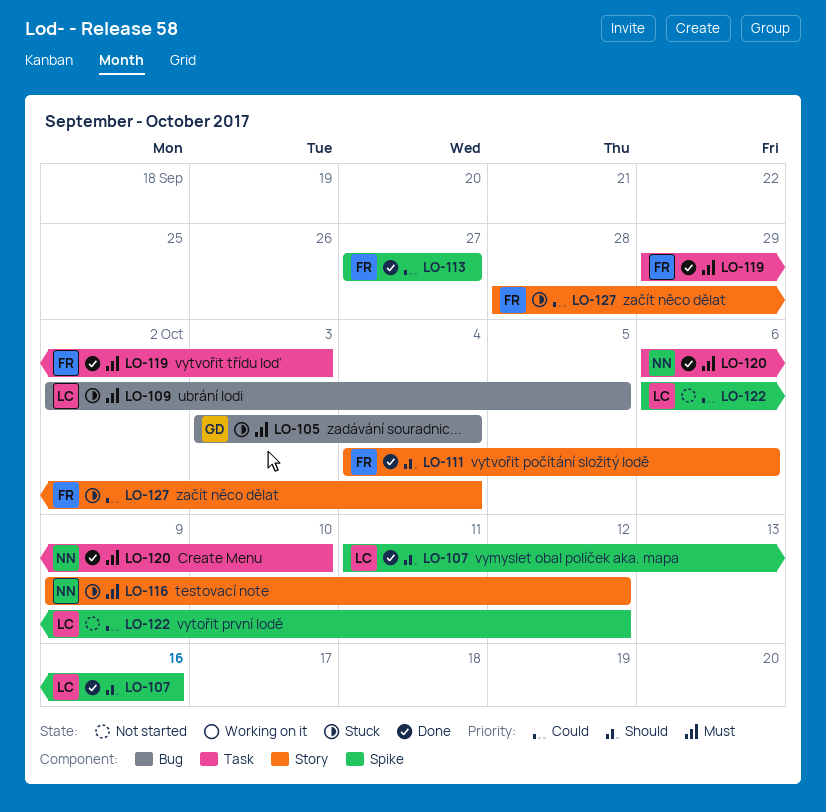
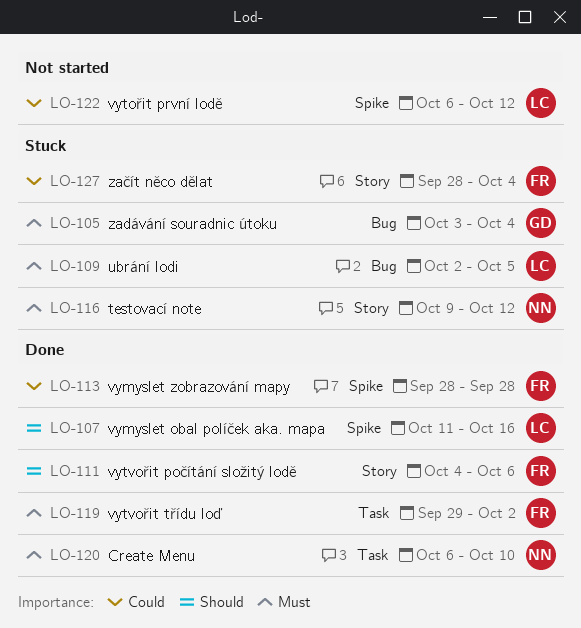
LO-113, start: Sep 27 -> Sep 28
LO-113, due: Sep 27 -> Sep 28
LO-119, due: Oct 3 -> Oct 2

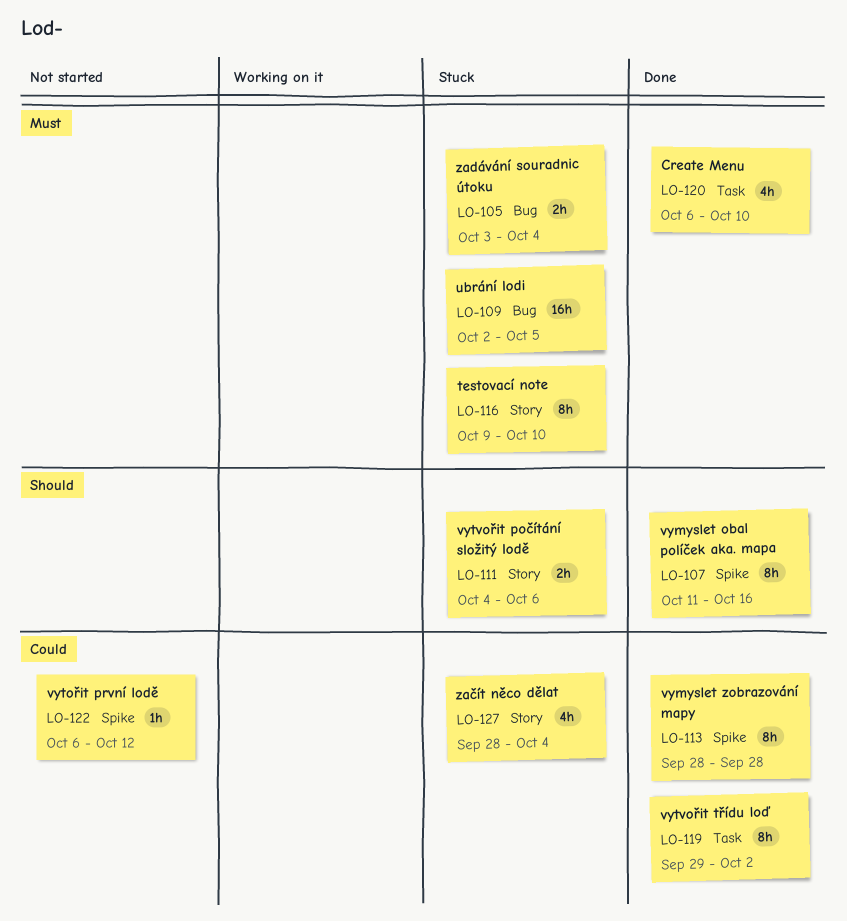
LO-111, status: Done -> Stuck
LO-116, due: Oct 12 -> Oct 10
LO-119, priority: Must -> Could

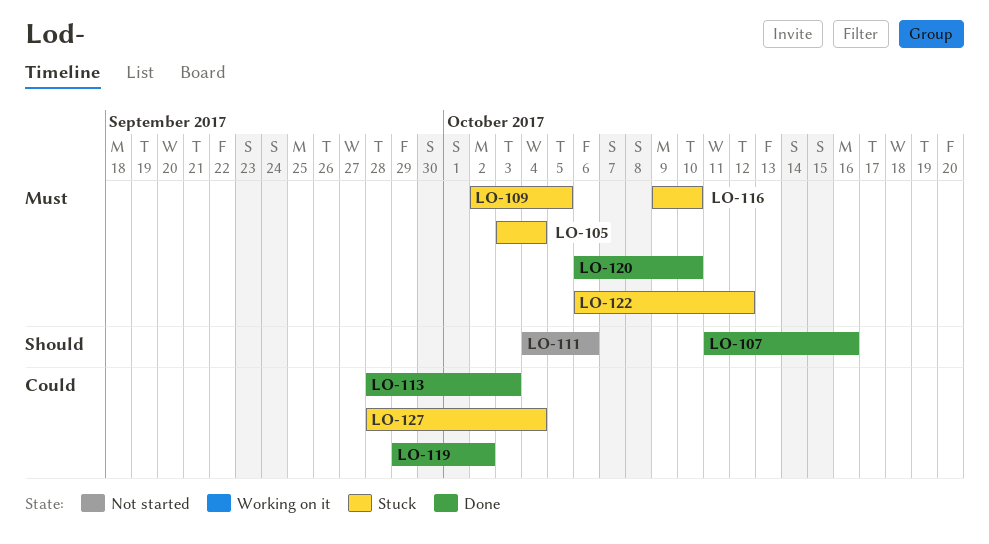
LO-111, status: Stuck -> Not started
LO-113, due: Sep 28 -> Oct 3
LO-122, status: Not started -> Stuck
LO-122, priority: Could -> Must

